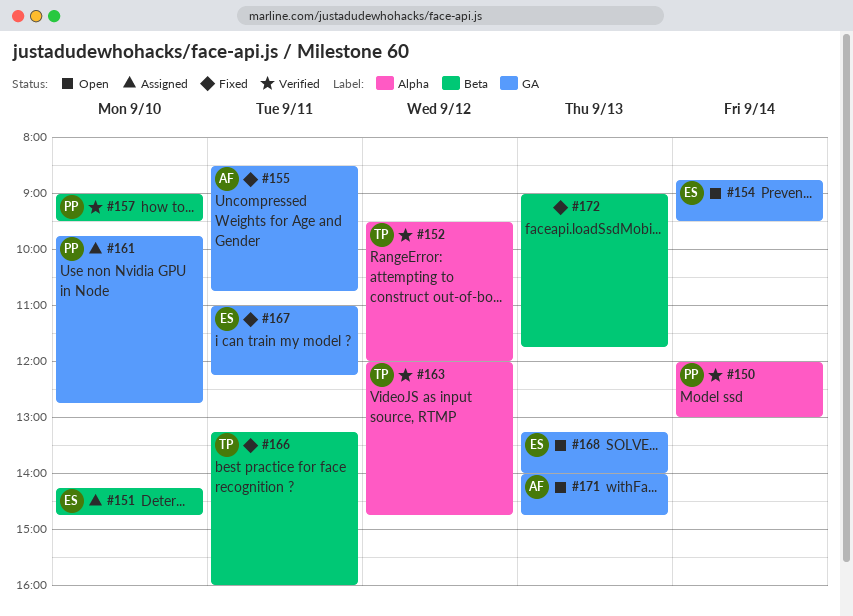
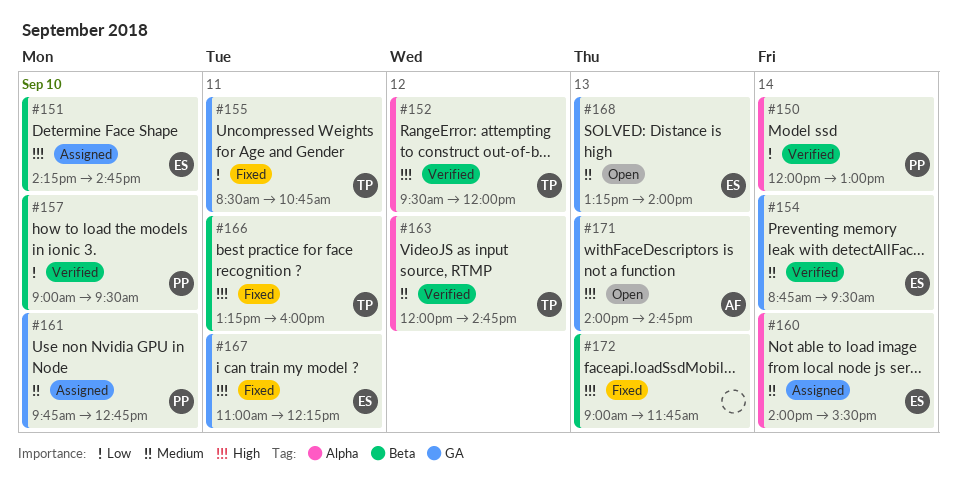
#154, status: Open -> Verified
#155, owner: AF -> TP
#160: none -> present

